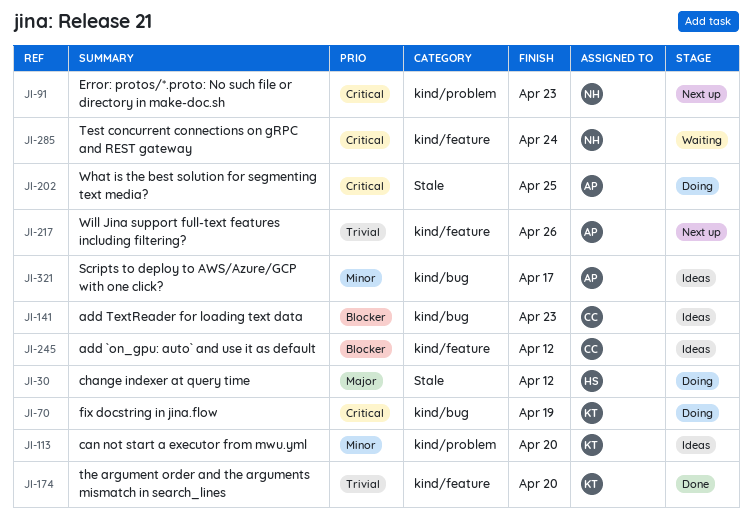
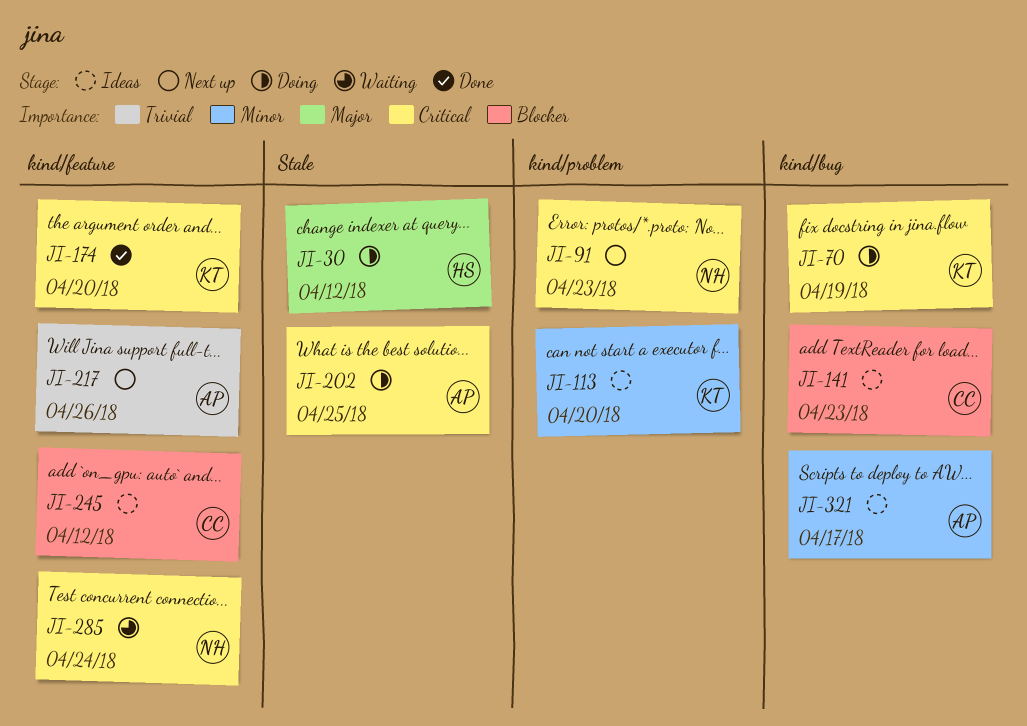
JI-174, priority: Trivial -> Critical

